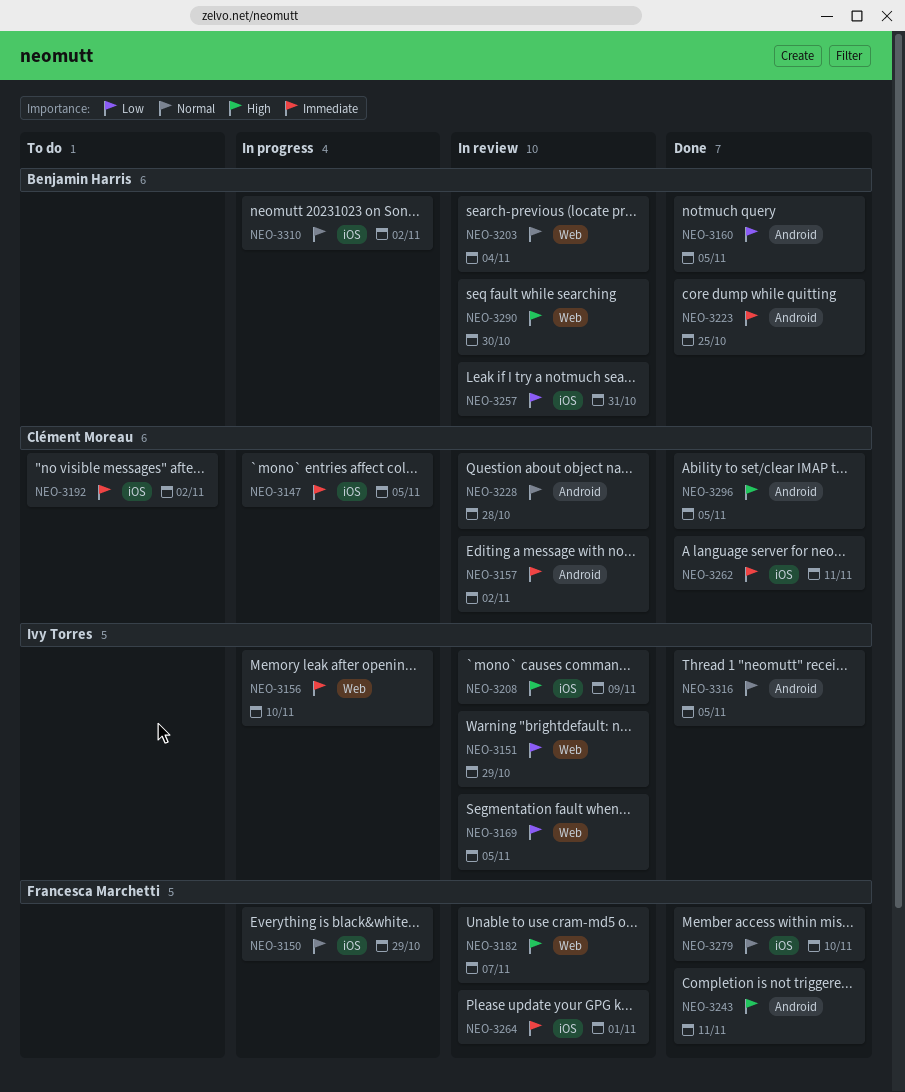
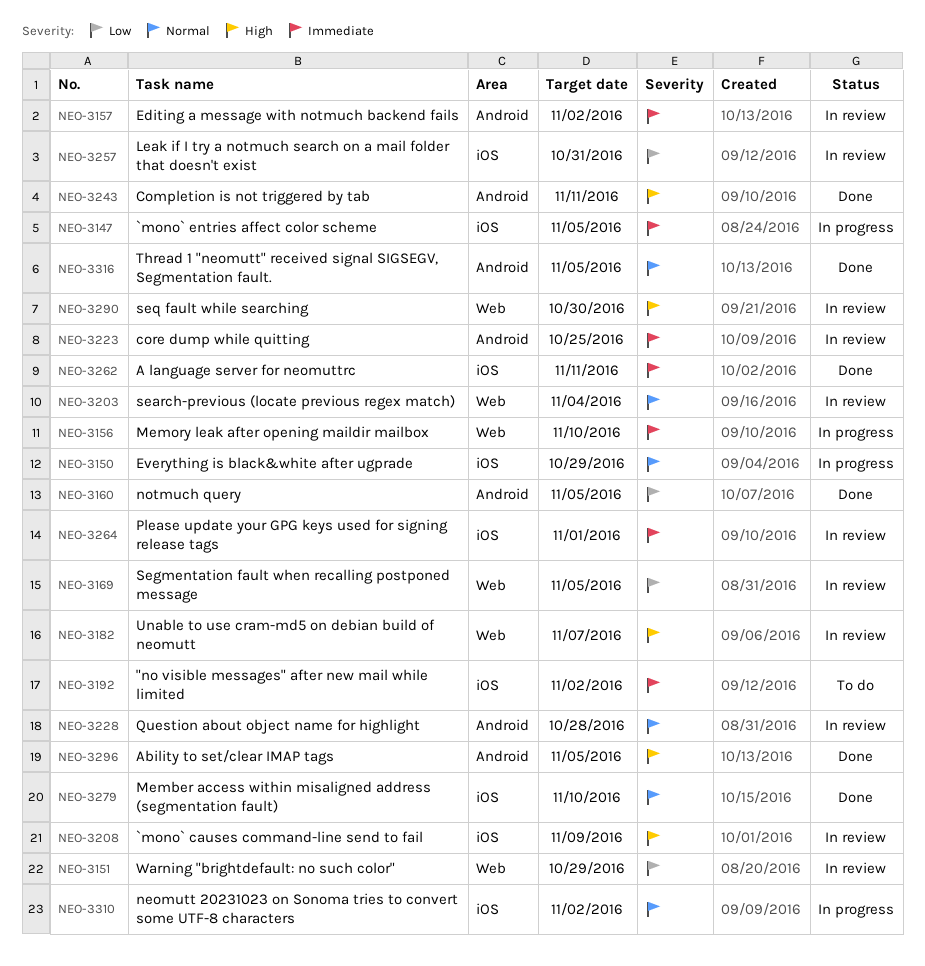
NEO-3223, status: Done -> In review

